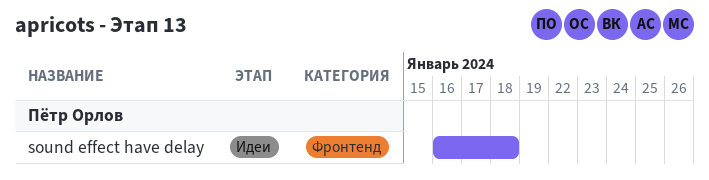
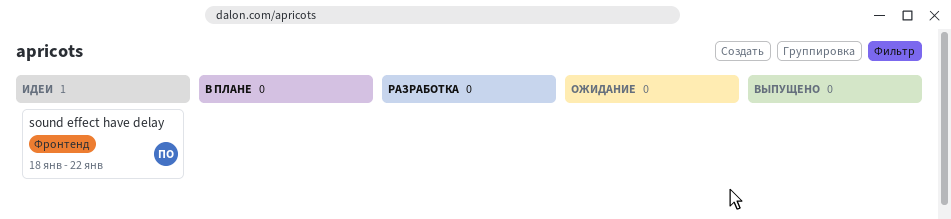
sound effect have delay, start: Jan 16 -> Jan 18
sound effect have delay, due: Jan 18 -> Jan 22

